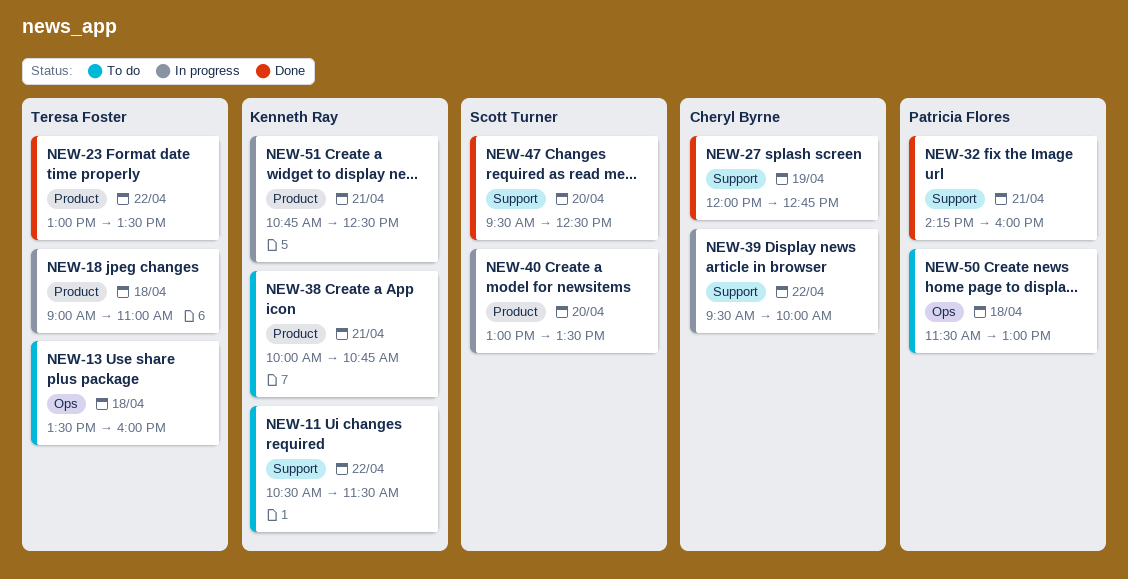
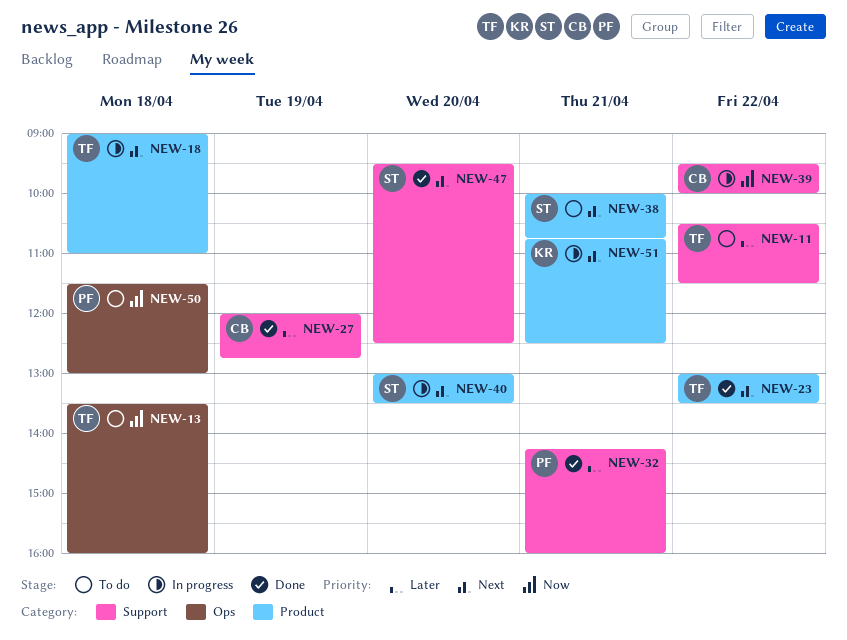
NEW-11, owner: Kenneth Ray -> Teresa Foster
NEW-38, owner: Kenneth Ray -> Scott Turner

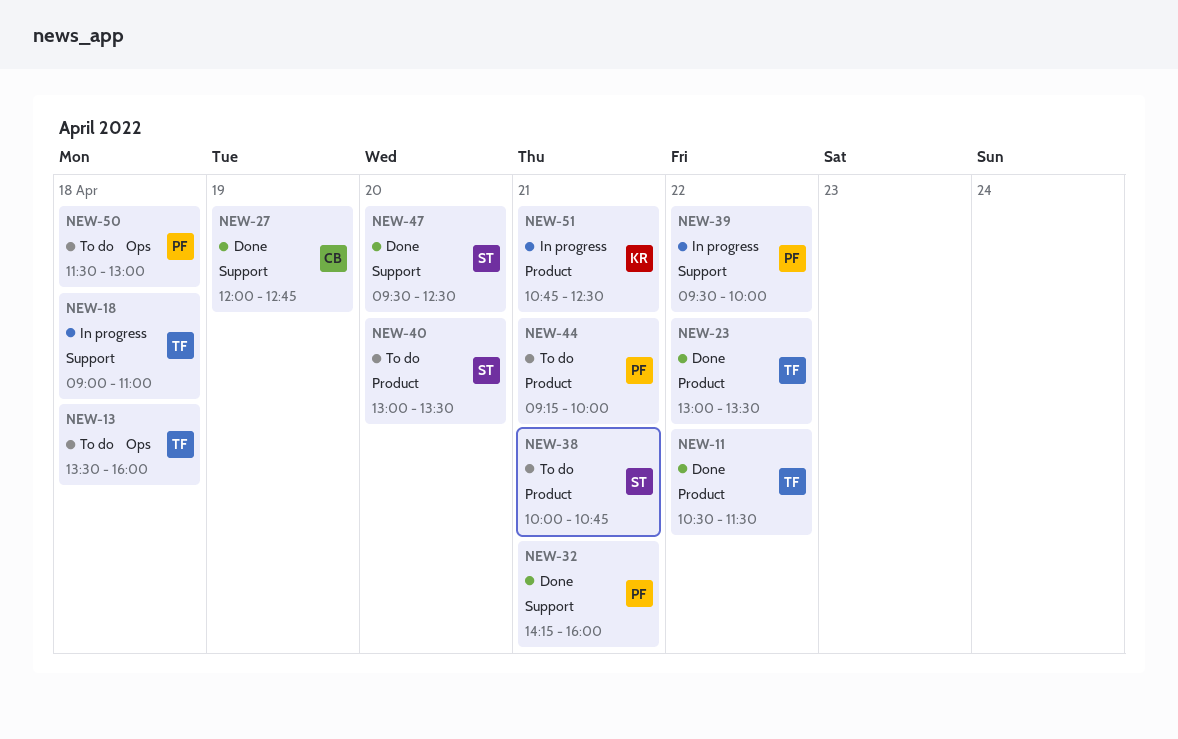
NEW-11, status: To do -> Done
NEW-11, label: Support -> Product
NEW-18, label: Product -> Support
NEW-39, owner: CB -> PF
NEW-40, status: In progress -> To do
NEW-44: none -> present

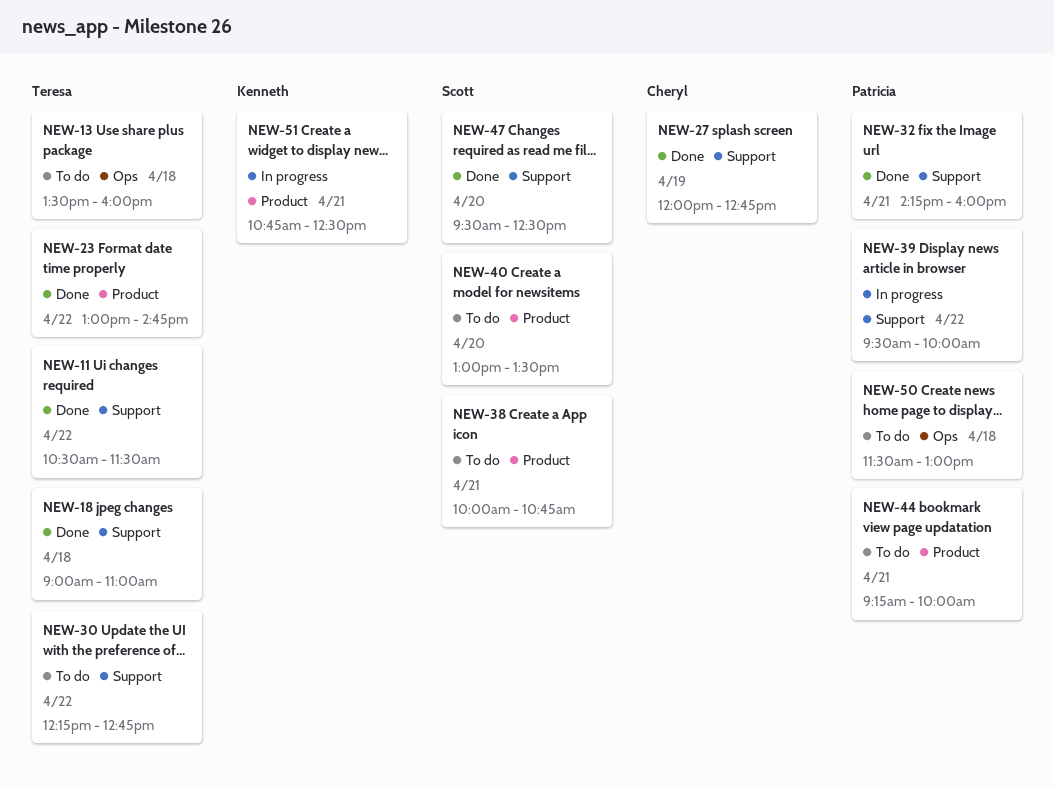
NEW-11, label: Product -> Support
NEW-18, status: In progress -> Done
NEW-23, ends: 13:30 -> 14:45
NEW-30: none -> present

